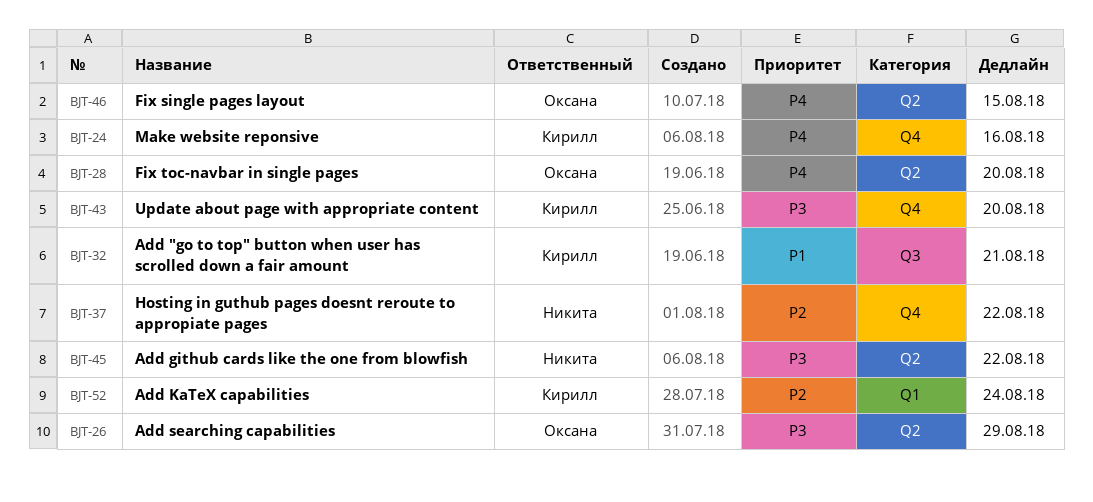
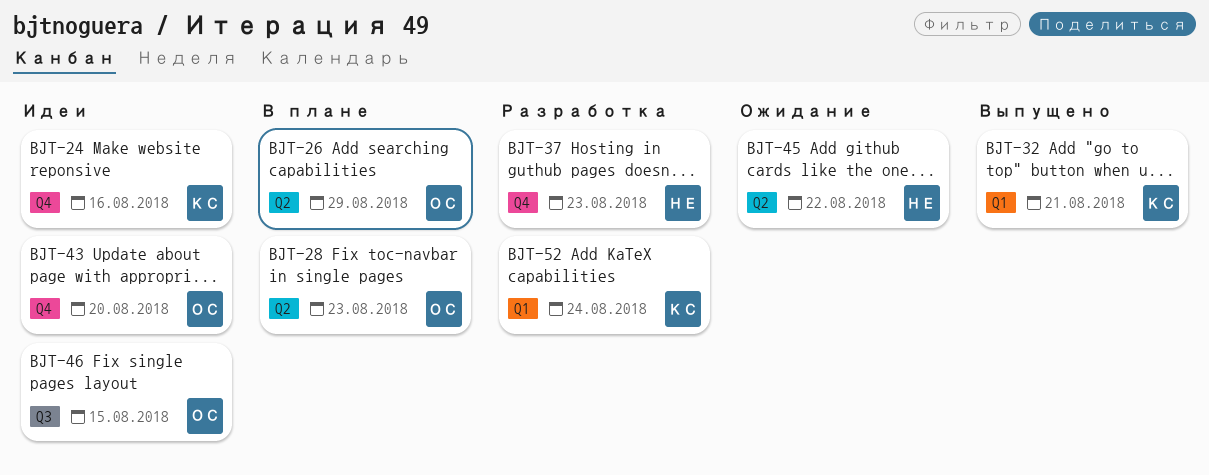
BJT-28, due: Aug 20 -> Aug 23
BJT-32, label: Q3 -> Q1
BJT-37, due: Aug 22 -> Aug 23
BJT-43, owner: Кирилл -> Оксана
BJT-46, label: Q2 -> Q3

